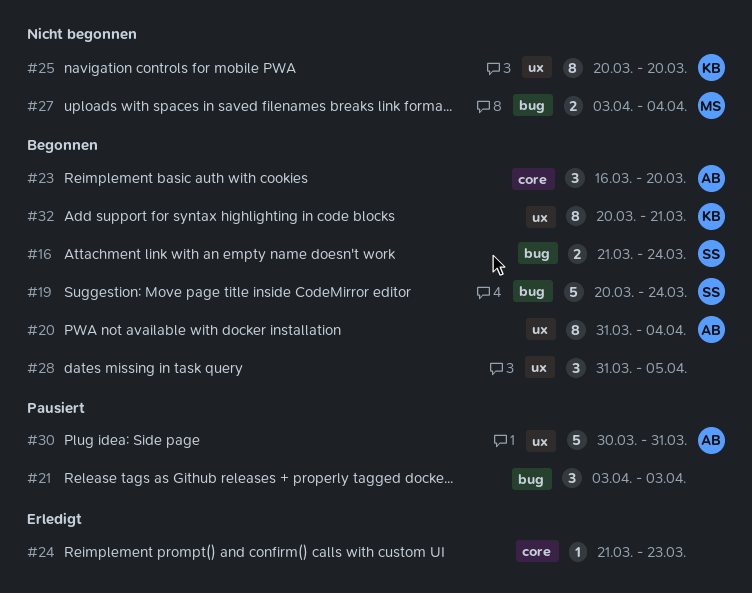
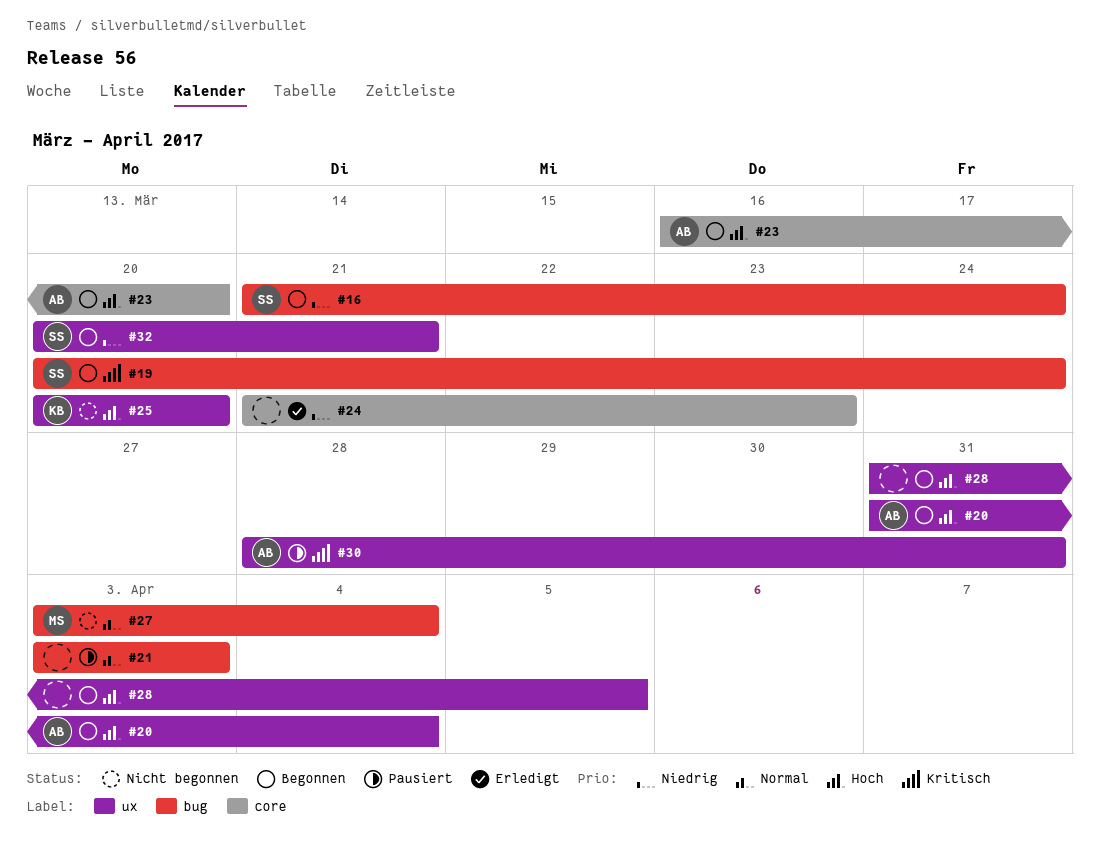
#30, start: Mar 30 -> Mar 28
#32, owner: KB -> SS

